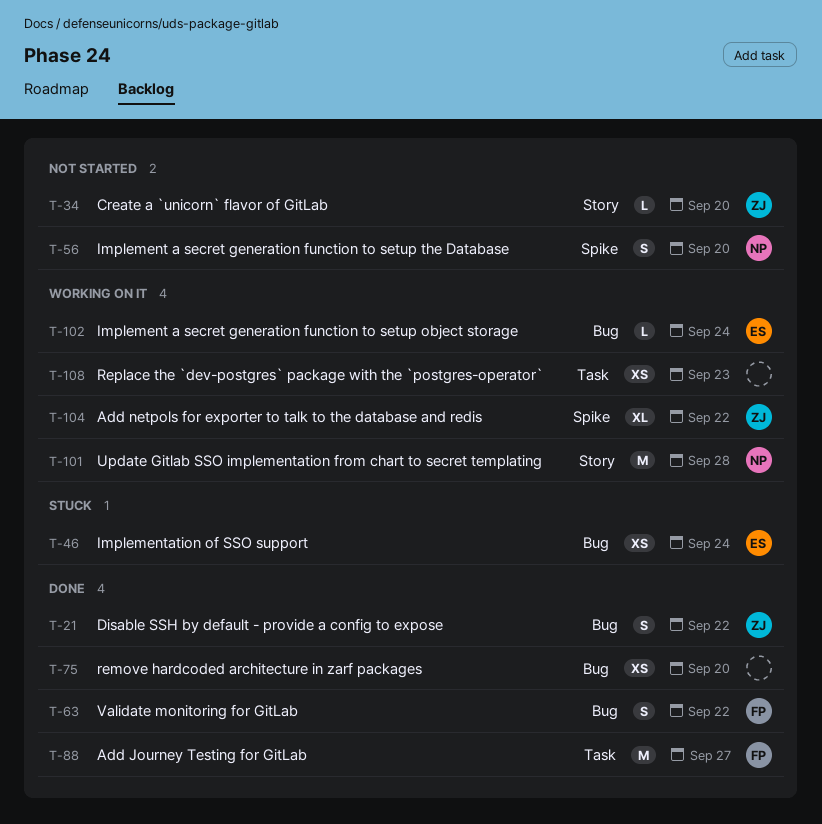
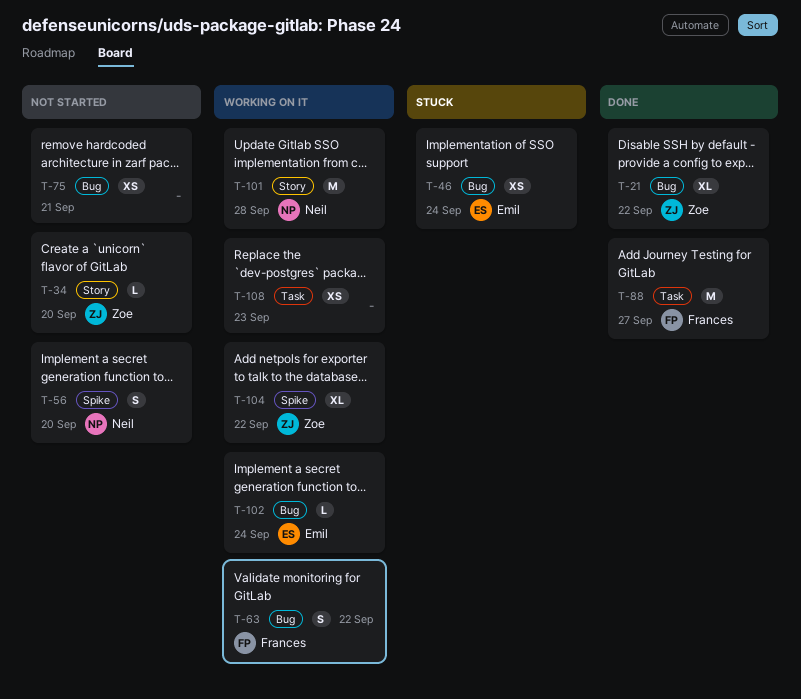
T-21, estimate: S -> XL
T-63, status: Done -> Working on it
T-75, status: Done -> Not started
T-75, due: Sep 20 -> Sep 21

